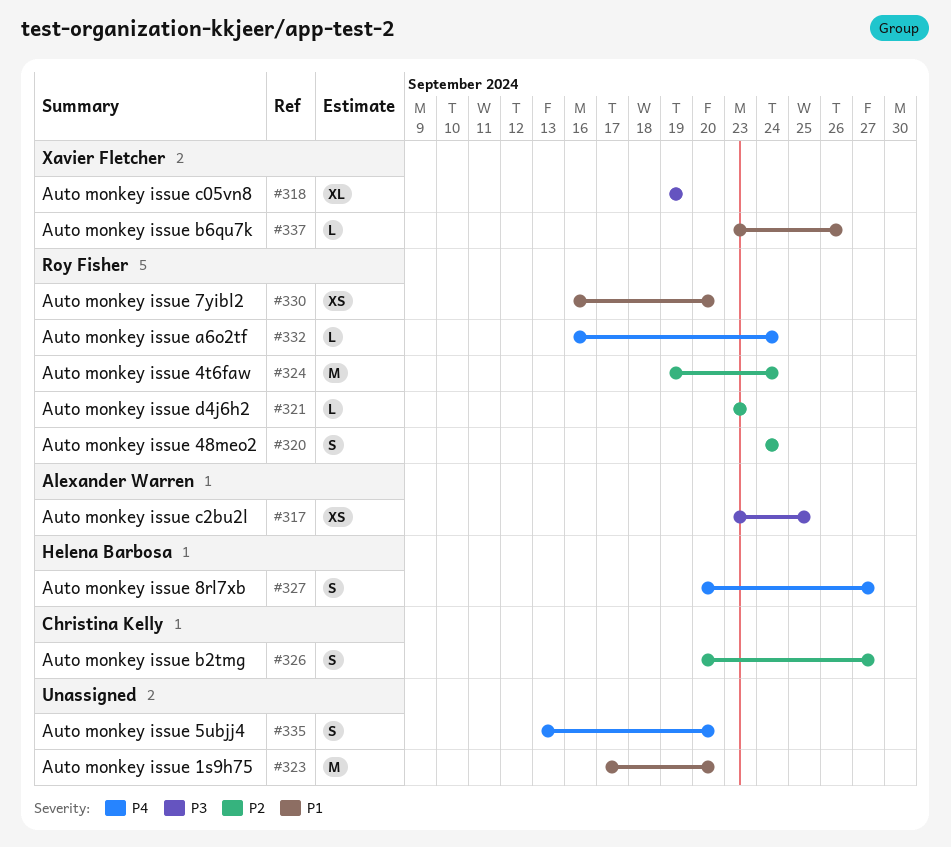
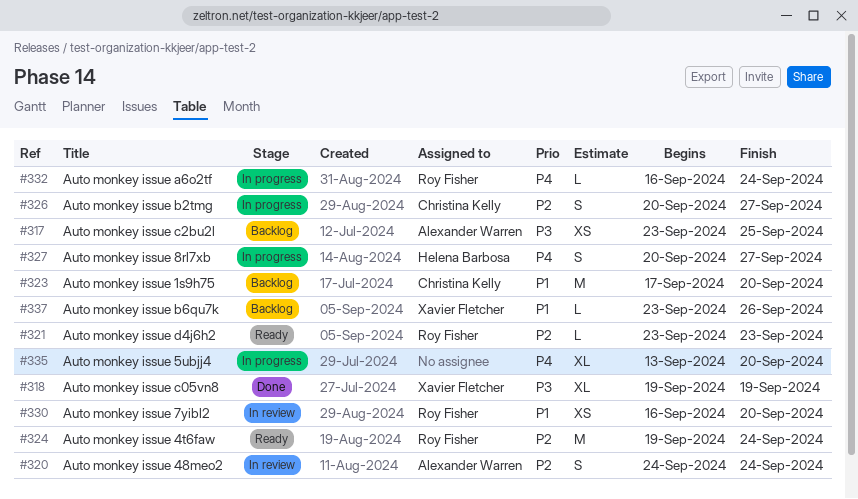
#320, owner: Roy Fisher -> Alexander Warren
#323, owner: none -> Christina Kelly
#335, estimate: S -> XL

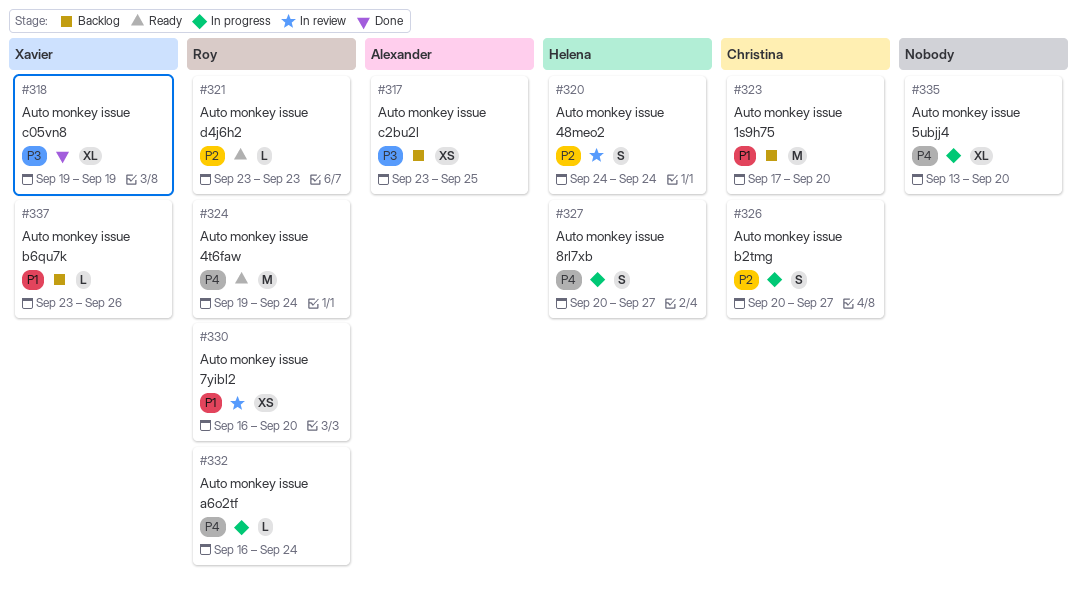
#320, owner: Alexander Warren -> Helena Barbosa
#324, priority: P2 -> P4

